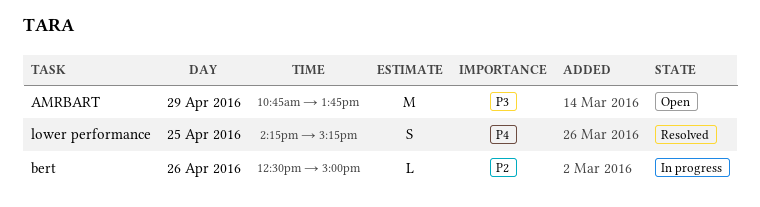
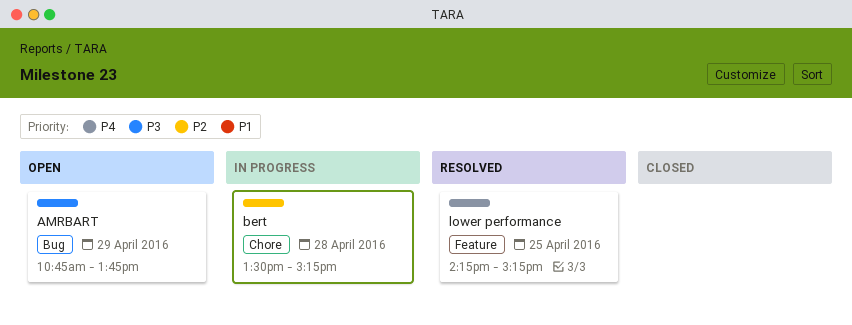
bert, day: Apr 26 -> Apr 28
bert, begins: 12:30 -> 13:30
bert, ends: 15:00 -> 15:15

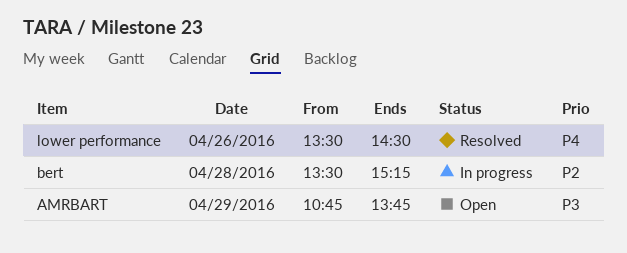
lower performance, day: Apr 25 -> Apr 26
lower performance, begins: 14:15 -> 13:30
lower performance, ends: 15:15 -> 14:30

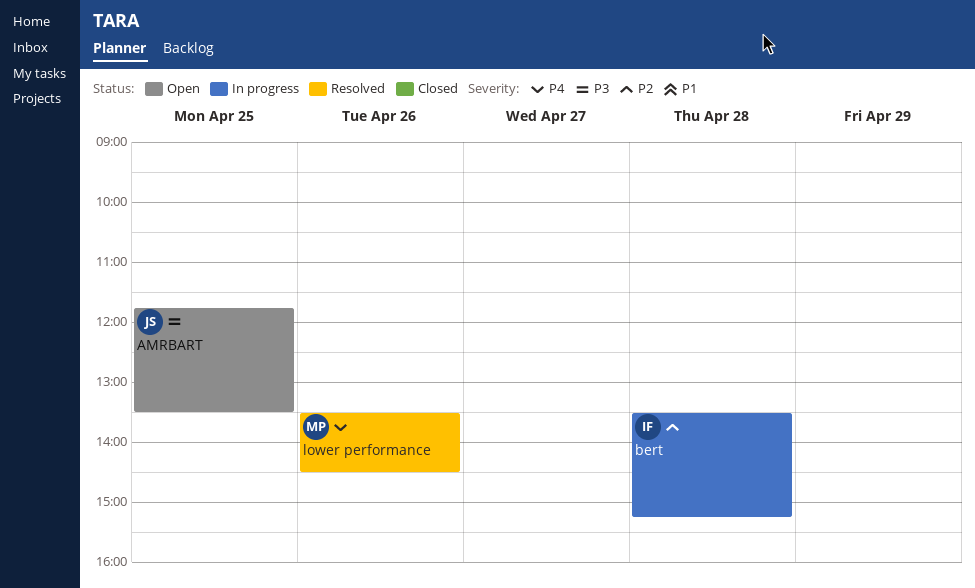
AMRBART, day: Apr 29 -> Apr 25
AMRBART, begins: 10:45 -> 11:45
AMRBART, ends: 13:45 -> 13:30

